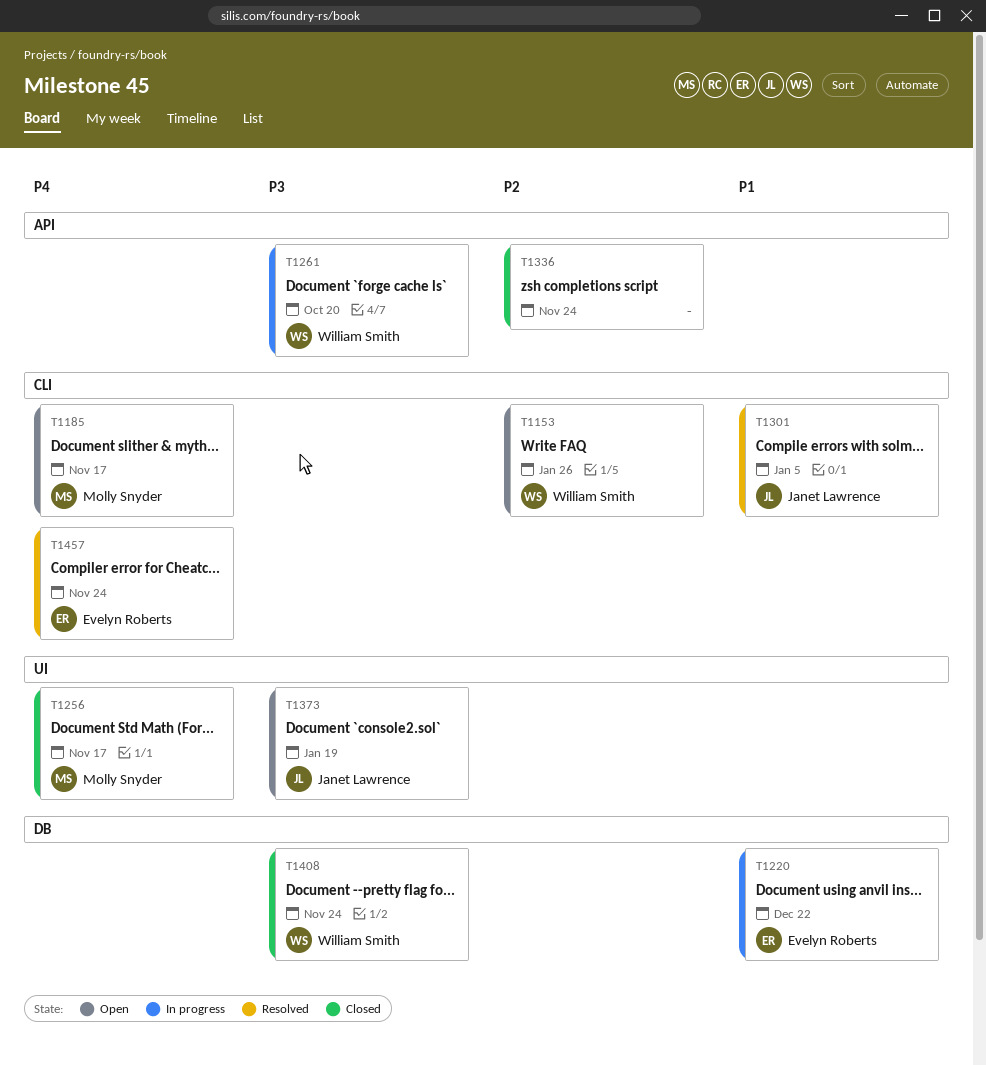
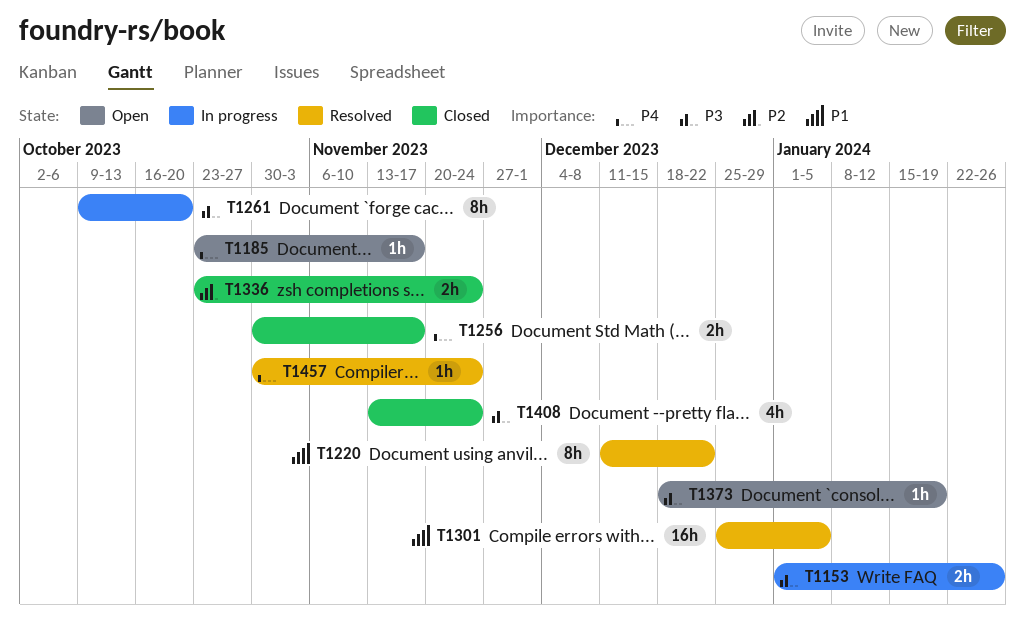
T1153, status: Open -> In progress
T1153, priority: P2 -> P3
T1220, status: In progress -> Resolved

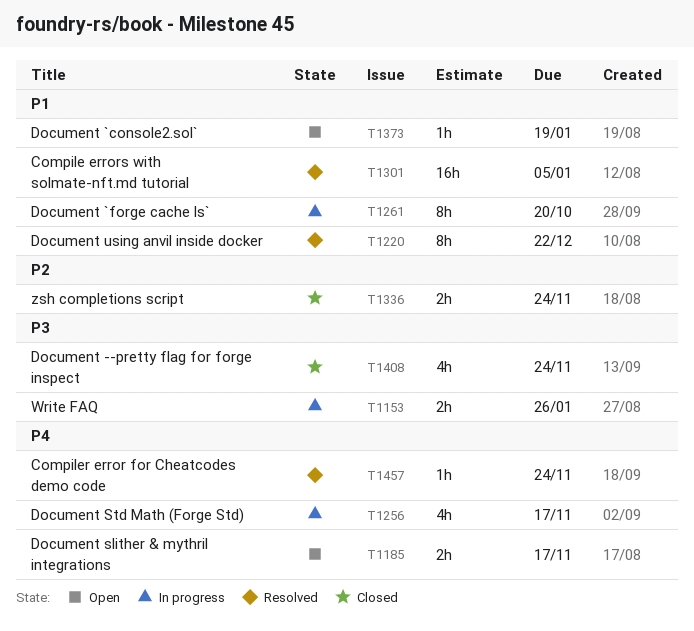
T1185, estimate: 1h -> 2h
T1256, status: Closed -> In progress
T1256, estimate: 2h -> 4h
T1261, priority: P3 -> P1
T1373, priority: P3 -> P1

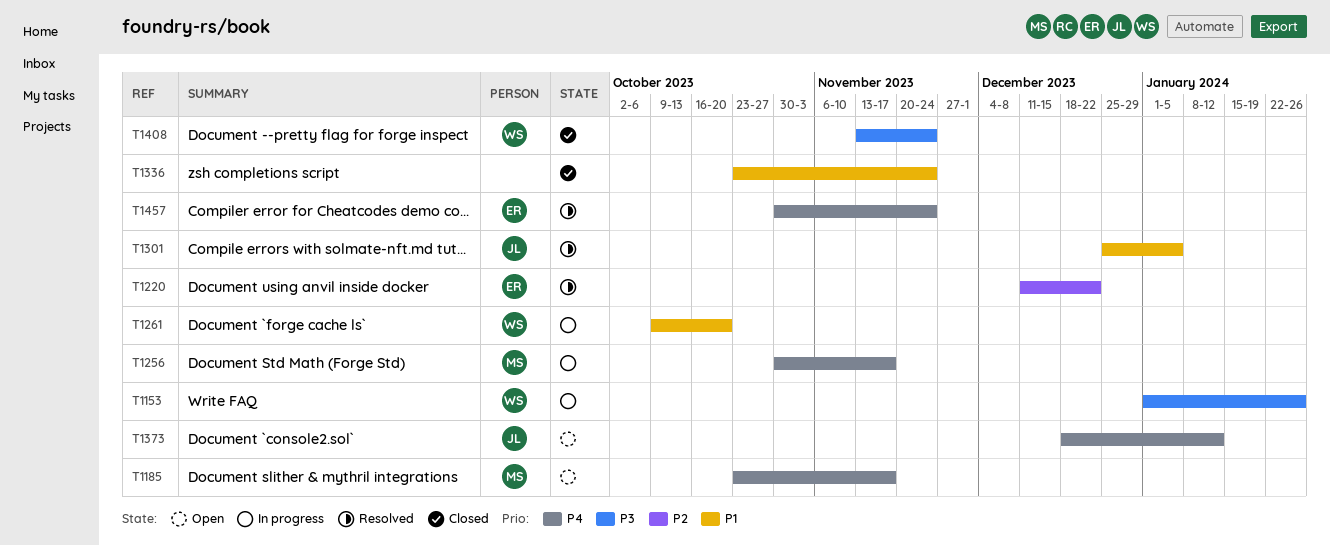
T1220, priority: P1 -> P2
T1336, priority: P2 -> P1
T1373, priority: P1 -> P4
T1373, due: Jan 19 -> Jan 12

